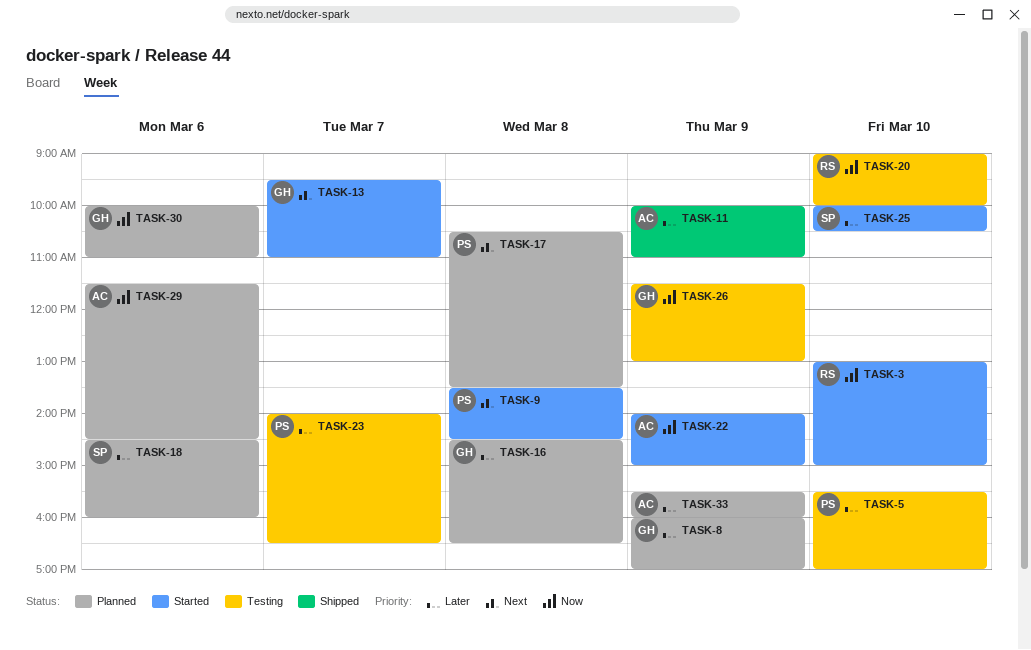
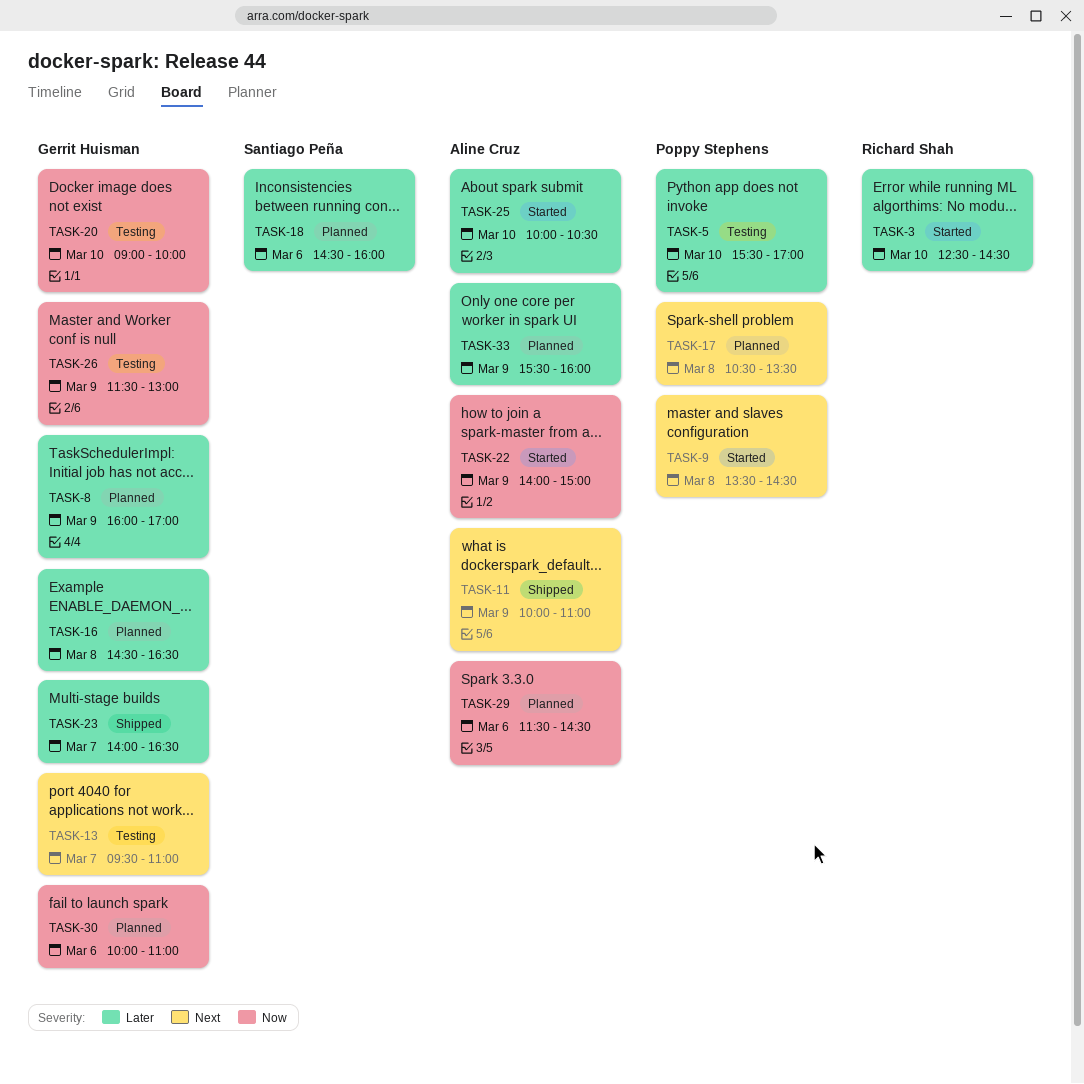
TASK-3, priority: Now -> Later
TASK-3, begins: 13:00 -> 12:30
TASK-3, ends: 15:00 -> 14:30
TASK-11, priority: Later -> Next
TASK-13, status: Started -> Testing
TASK-20, owner: Richard Shah -> Gerrit Huisman
TASK-23, status: Testing -> Shipped
TASK-23, owner: Poppy Stephens -> Gerrit Huisman
TASK-25, owner: Santiago Peña -> Aline Cruz

